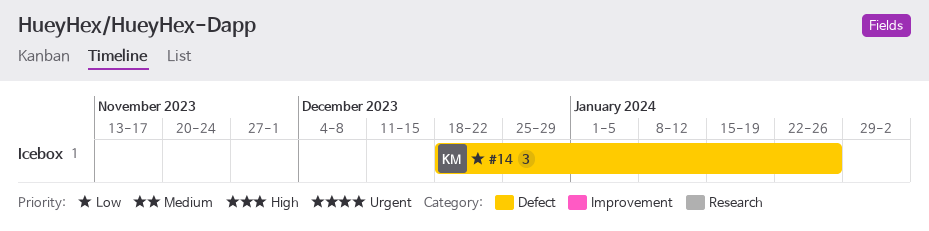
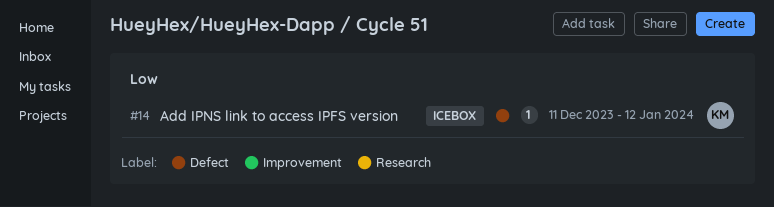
#14, estimate: 3 -> 1
#14, start: Dec 18 -> Dec 11
#14, due: Jan 26 -> Jan 12

